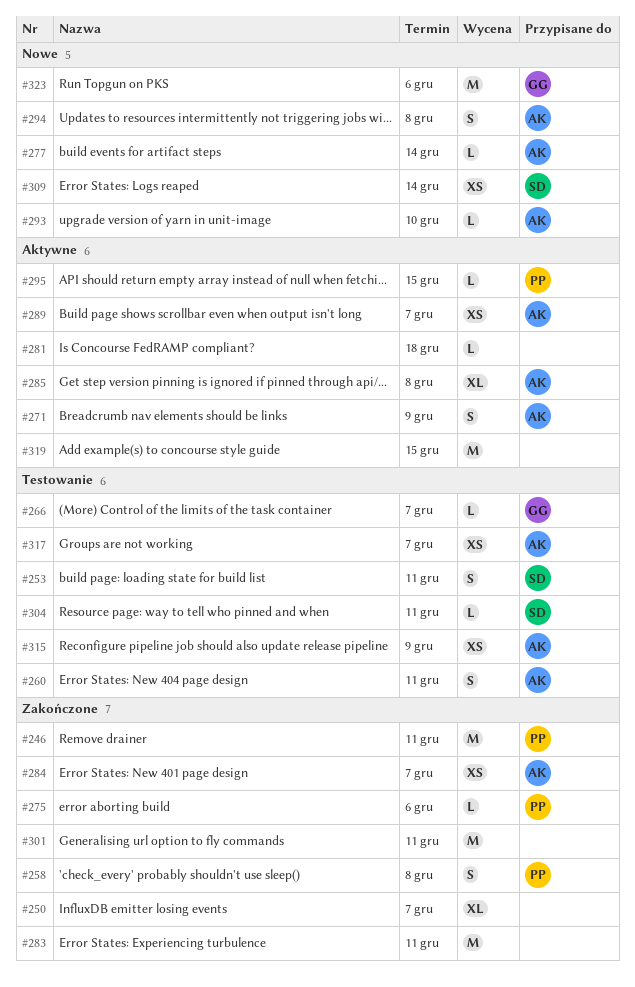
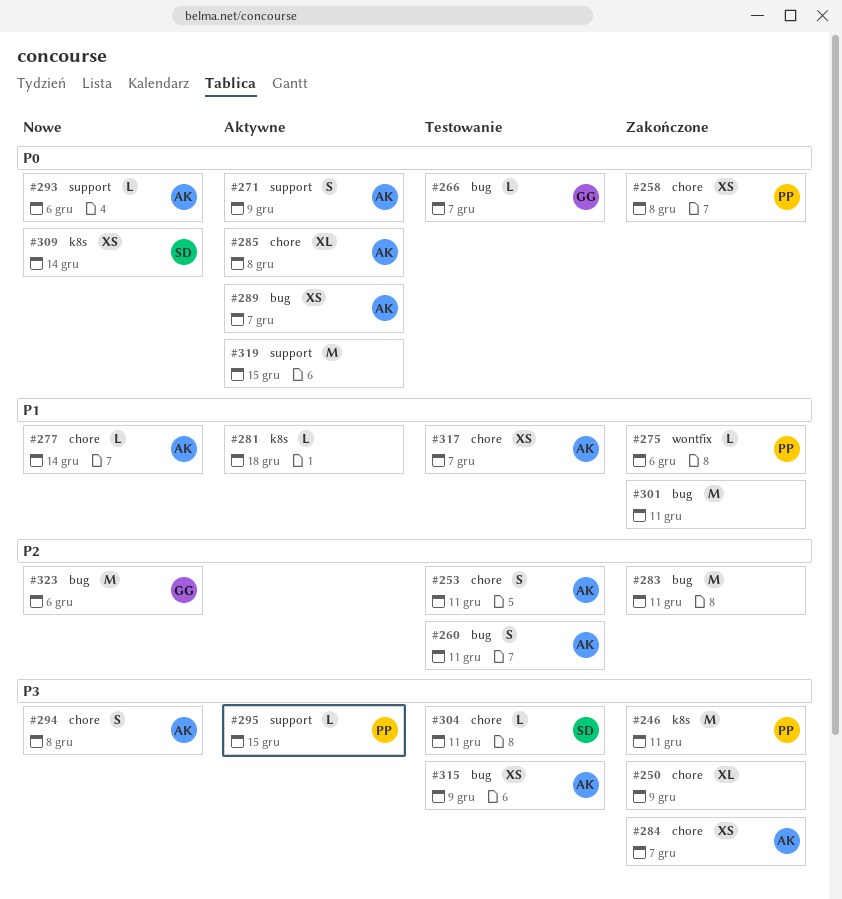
#250, due: Dec 7 -> Dec 9
#253, owner: SD -> AK
#258, estimate: S -> XS
#293, due: Dec 10 -> Dec 6

